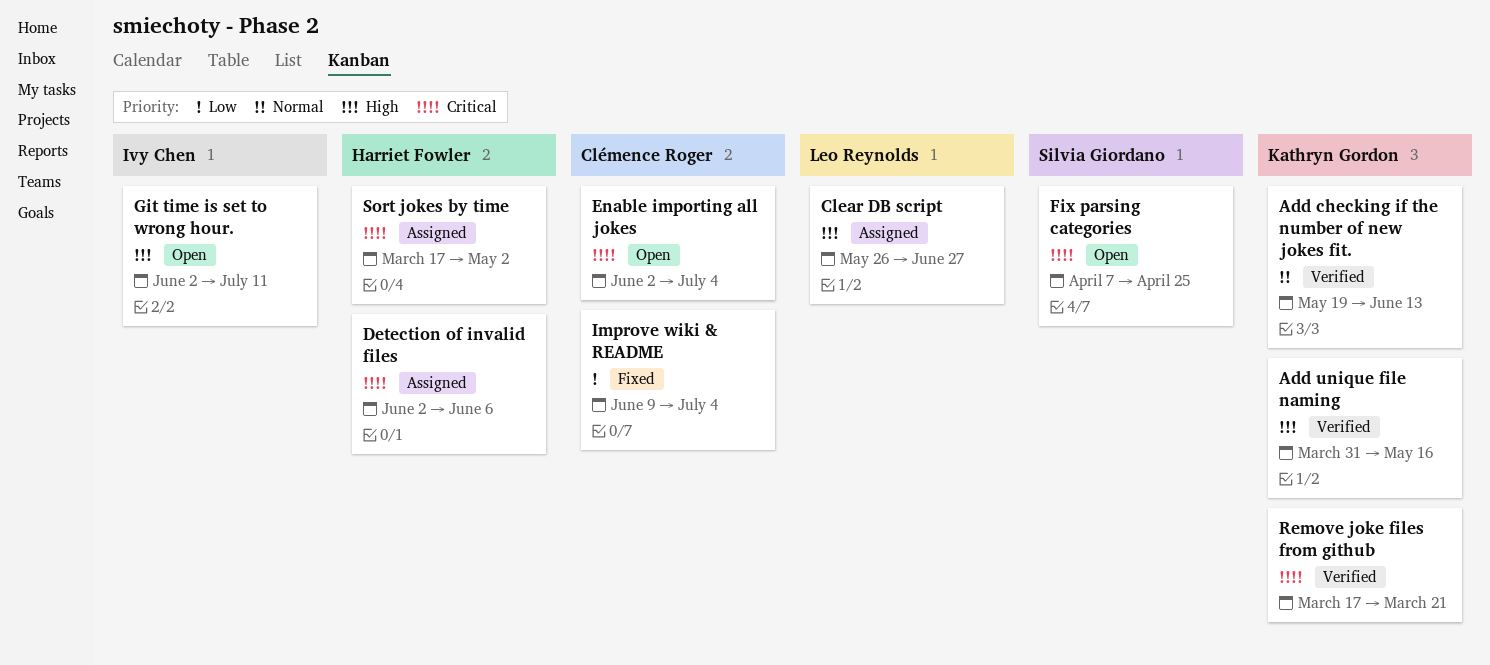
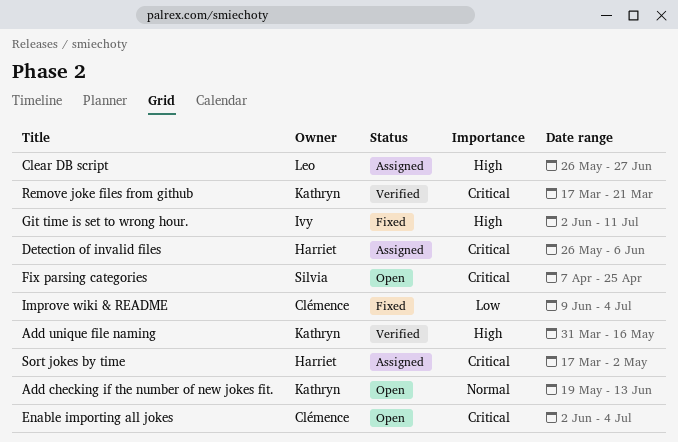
Add checking if the number of new jokes fit., status: Verified -> Open
Detection of invalid files, start: Jun 2 -> May 26
Git time is set to wrong hour., status: Open -> Fixed

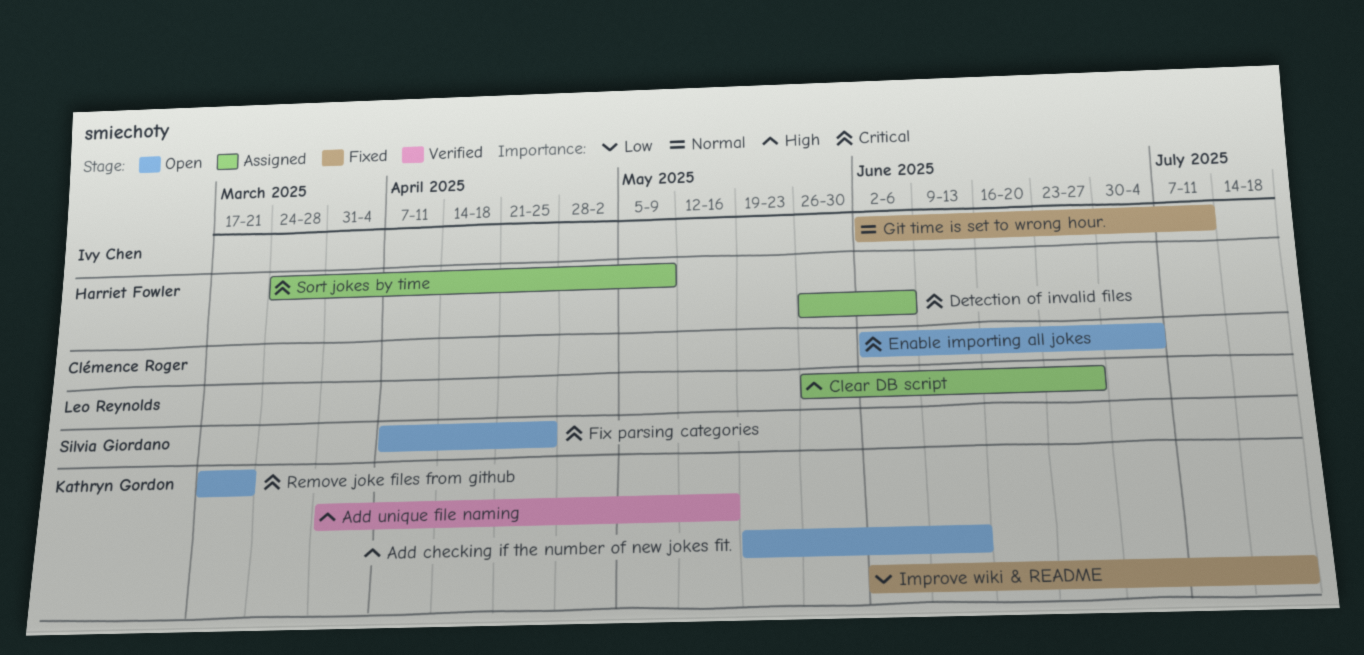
Add checking if the number of new jokes fit., priority: Normal -> High
Git time is set to wrong hour., priority: High -> Normal
Improve wiki & README, owner: Clémence Roger -> Kathryn Gordon
Improve wiki & README, start: Jun 9 -> Jun 2
Improve wiki & README, due: Jul 4 -> Jul 18
Remove joke files from github, status: Verified -> Open
Sort jokes by time, start: Mar 17 -> Mar 24
Sort jokes by time, due: May 2 -> May 9

